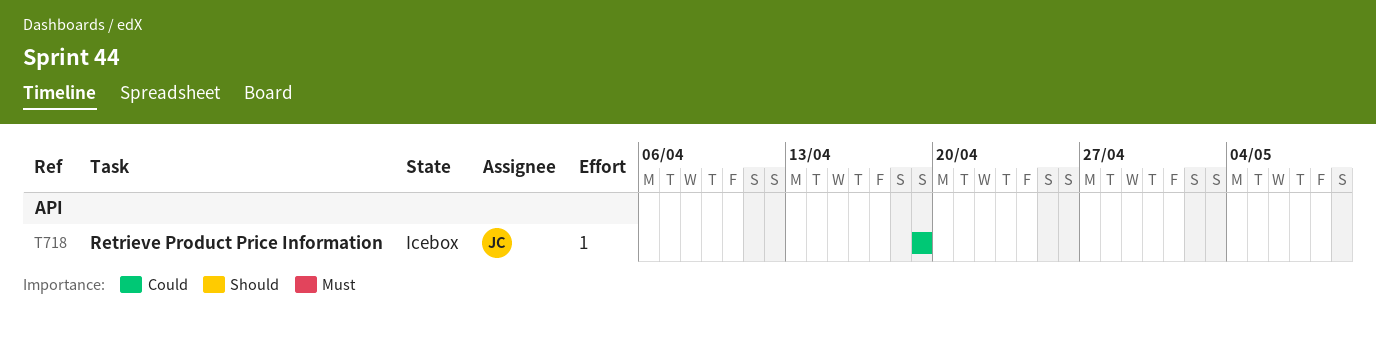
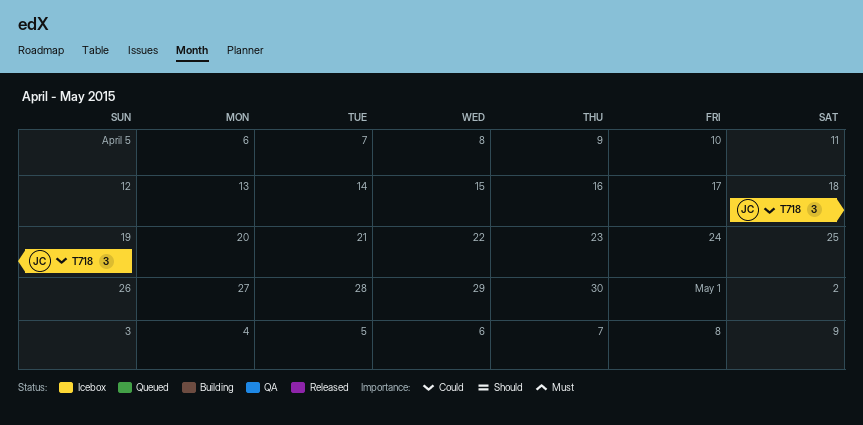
T718, estimate: 1 -> 3
T718, start: Apr 19 -> Apr 18

